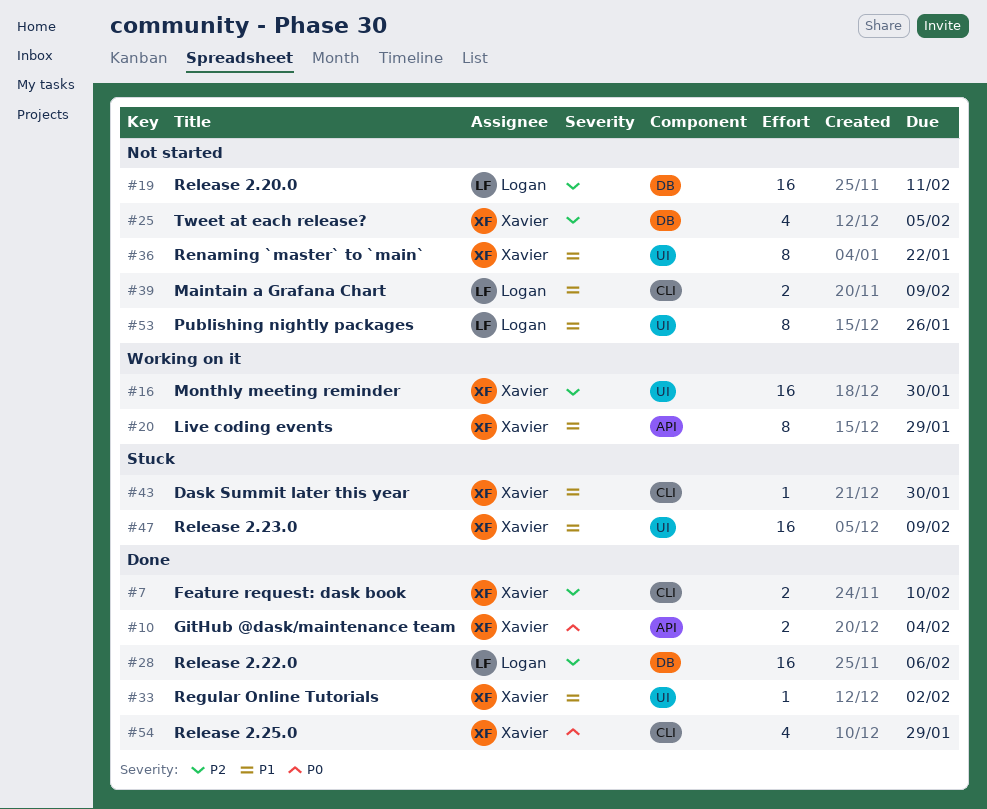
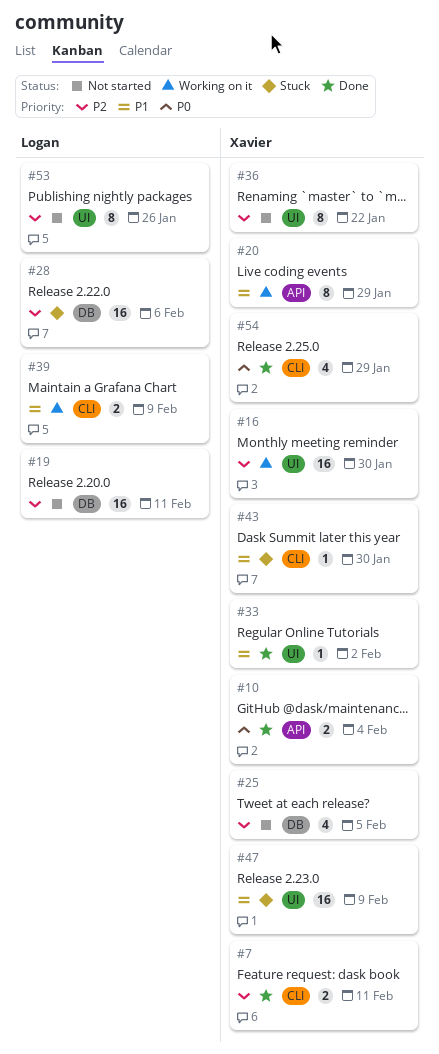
#7, due: Feb 10 -> Feb 11
#28, status: Done -> Stuck
#36, priority: P1 -> P2
#39, status: Not started -> Working on it
#53, priority: P1 -> P2

